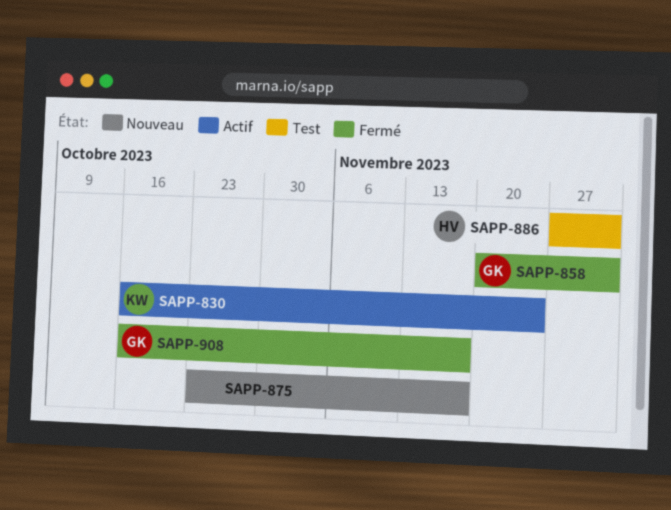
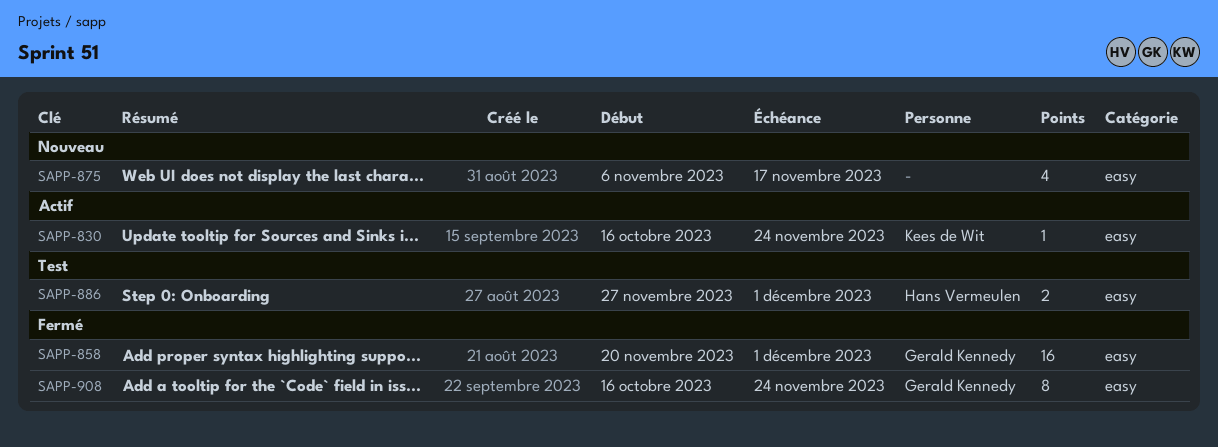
SAPP-875, start: Oct 23 -> Nov 6
SAPP-908, due: Nov 17 -> Nov 24

